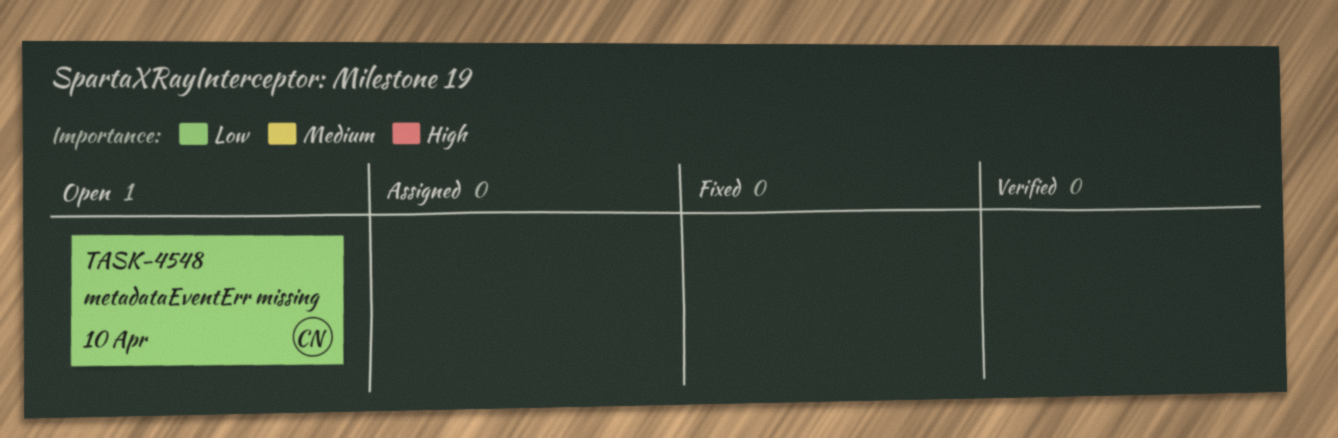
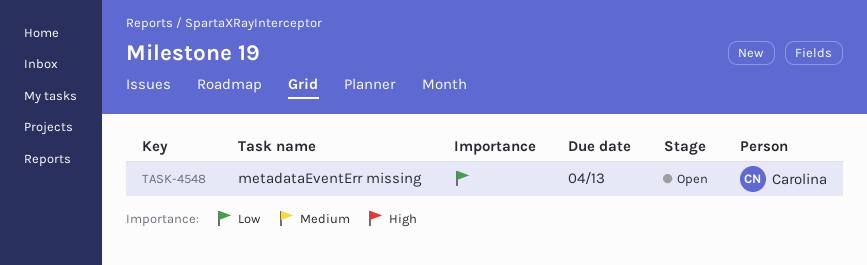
TASK-4548, due: Apr 10 -> Apr 13

